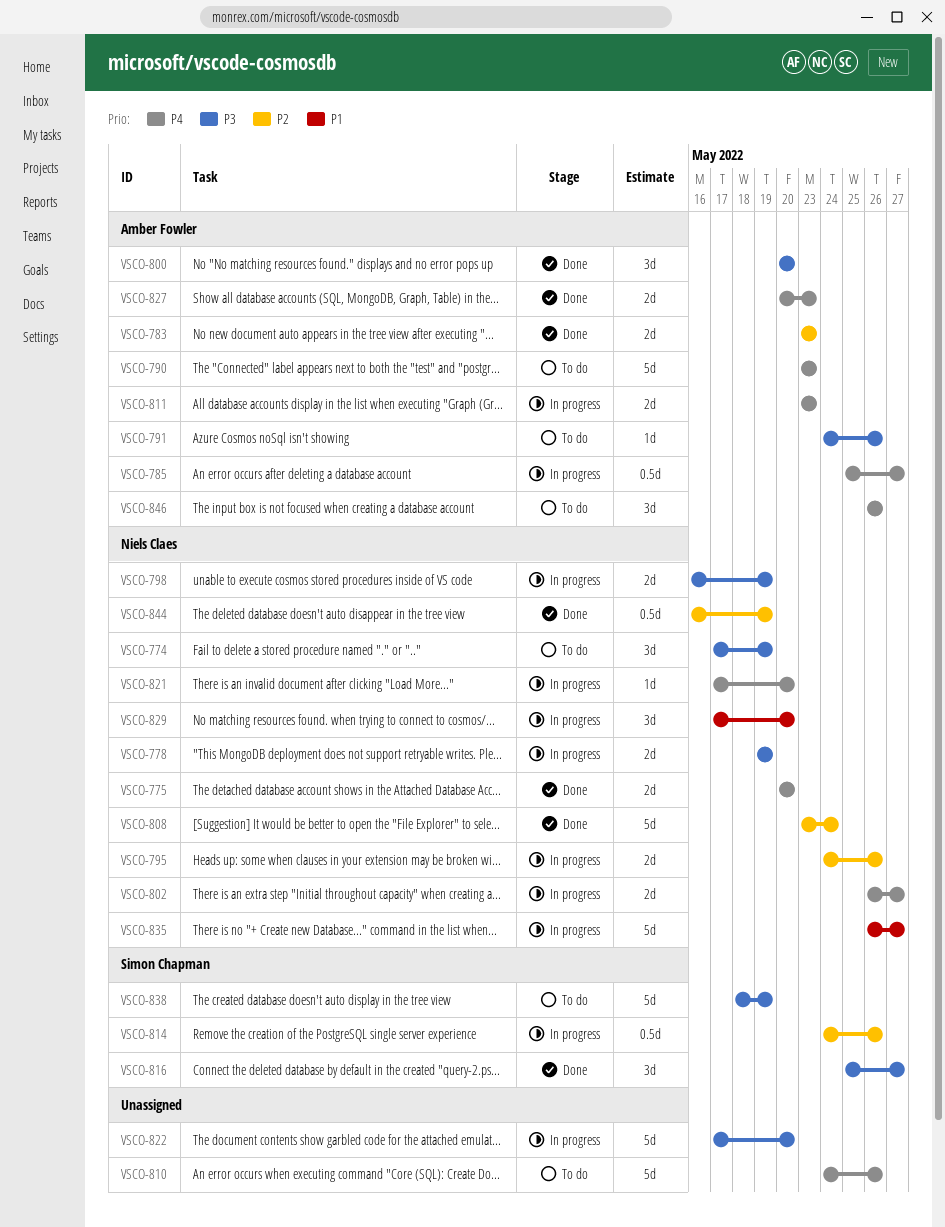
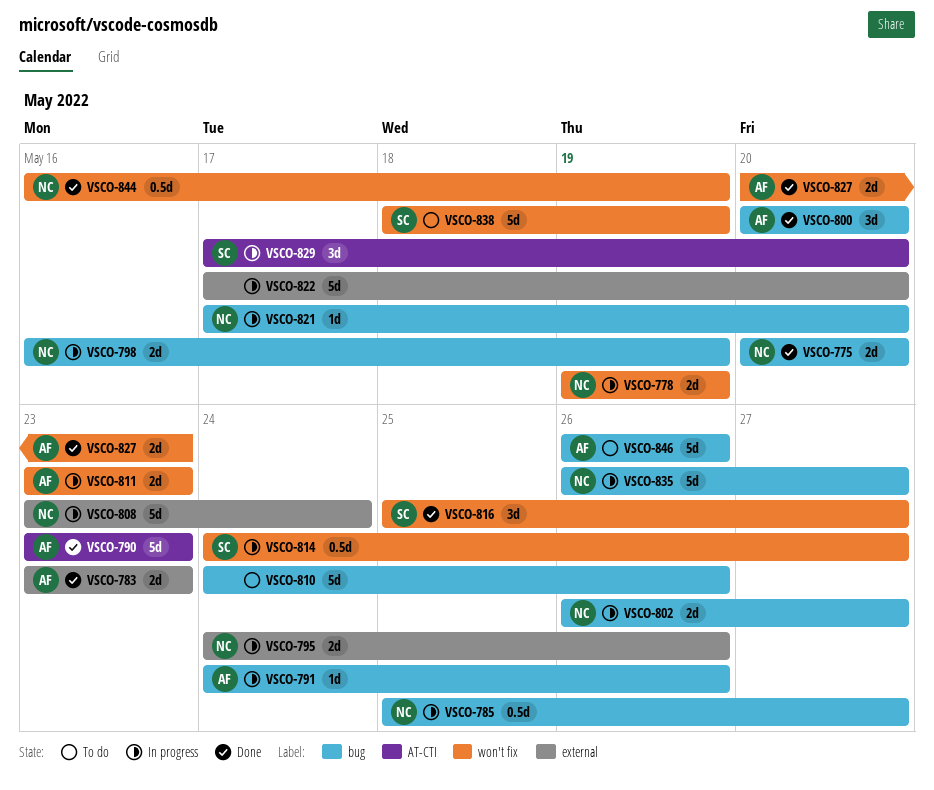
VSCO-774: present -> none
VSCO-785, owner: Amber Fowler -> Niels Claes
VSCO-790, status: To do -> Done
VSCO-791, status: To do -> In progress
VSCO-808, status: Done -> In progress
VSCO-814, due: May 26 -> May 27
VSCO-829, owner: Niels Claes -> Simon Chapman
VSCO-846, estimate: 3d -> 5d

